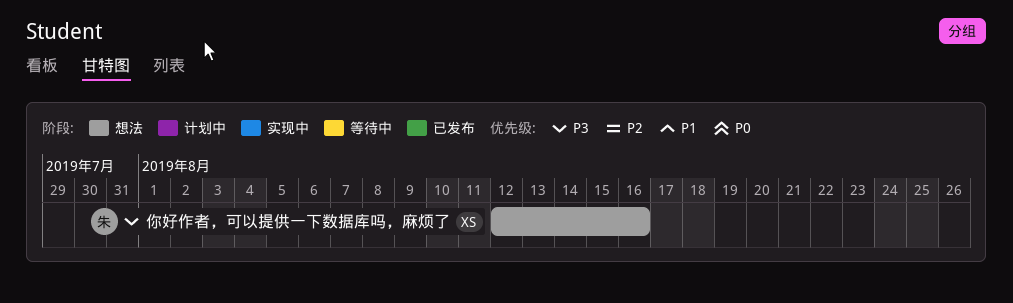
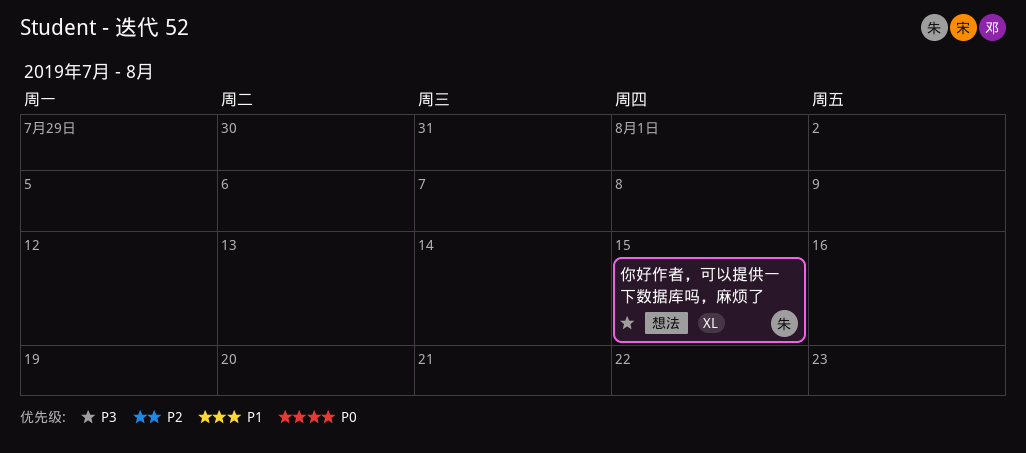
你好作者，可以提供一下数据库吗，麻烦了, estimate: XS -> XL
你好作者，可以提供一下数据库吗，麻烦了, due: Aug 16 -> Aug 15

